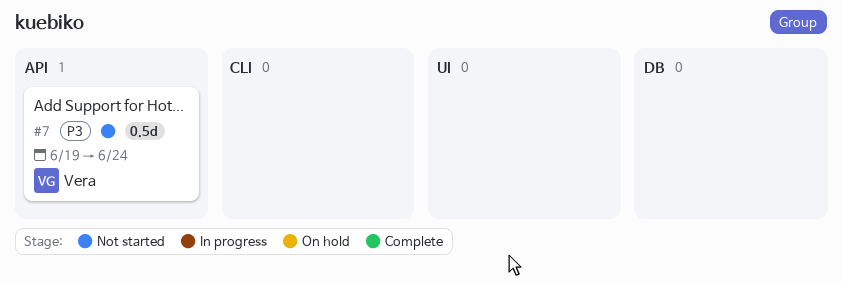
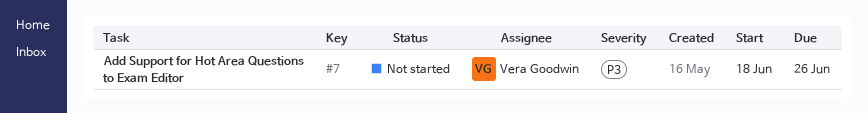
#7, start: Jun 19 -> Jun 18
#7, due: Jun 24 -> Jun 26

